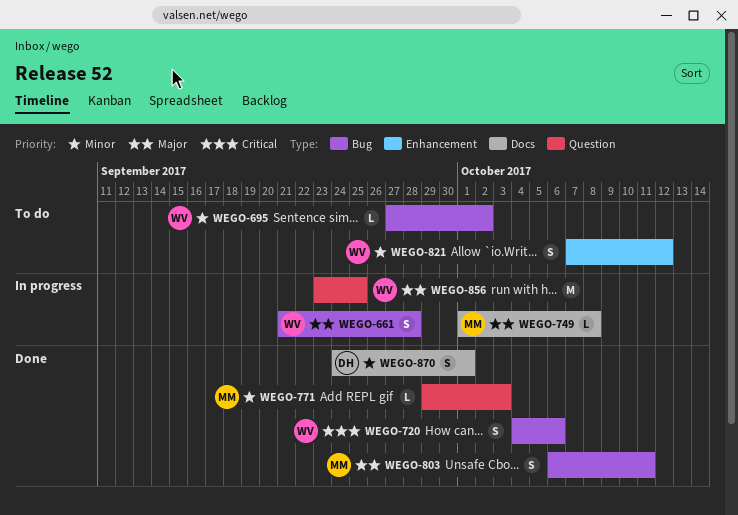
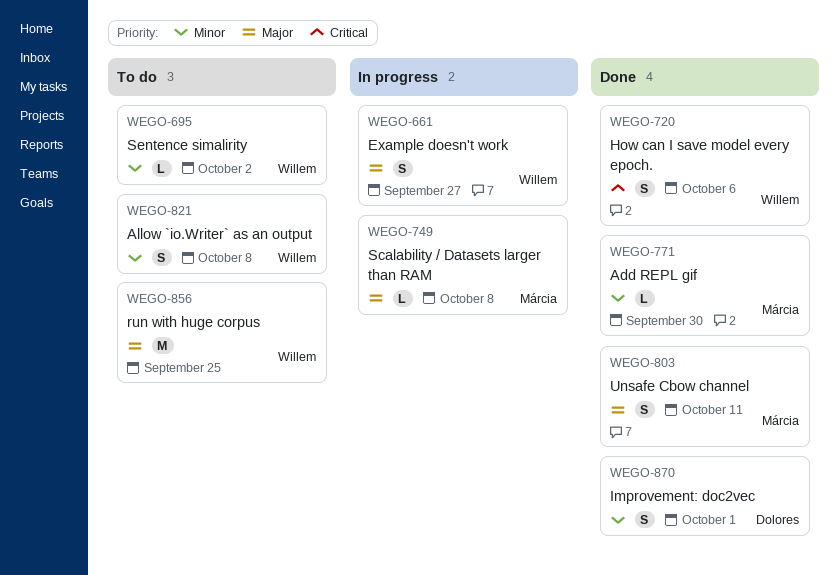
WEGO-661, due: Sep 28 -> Sep 27
WEGO-771, due: Oct 3 -> Sep 30
WEGO-821, due: Oct 12 -> Oct 8
WEGO-856, status: In progress -> To do

